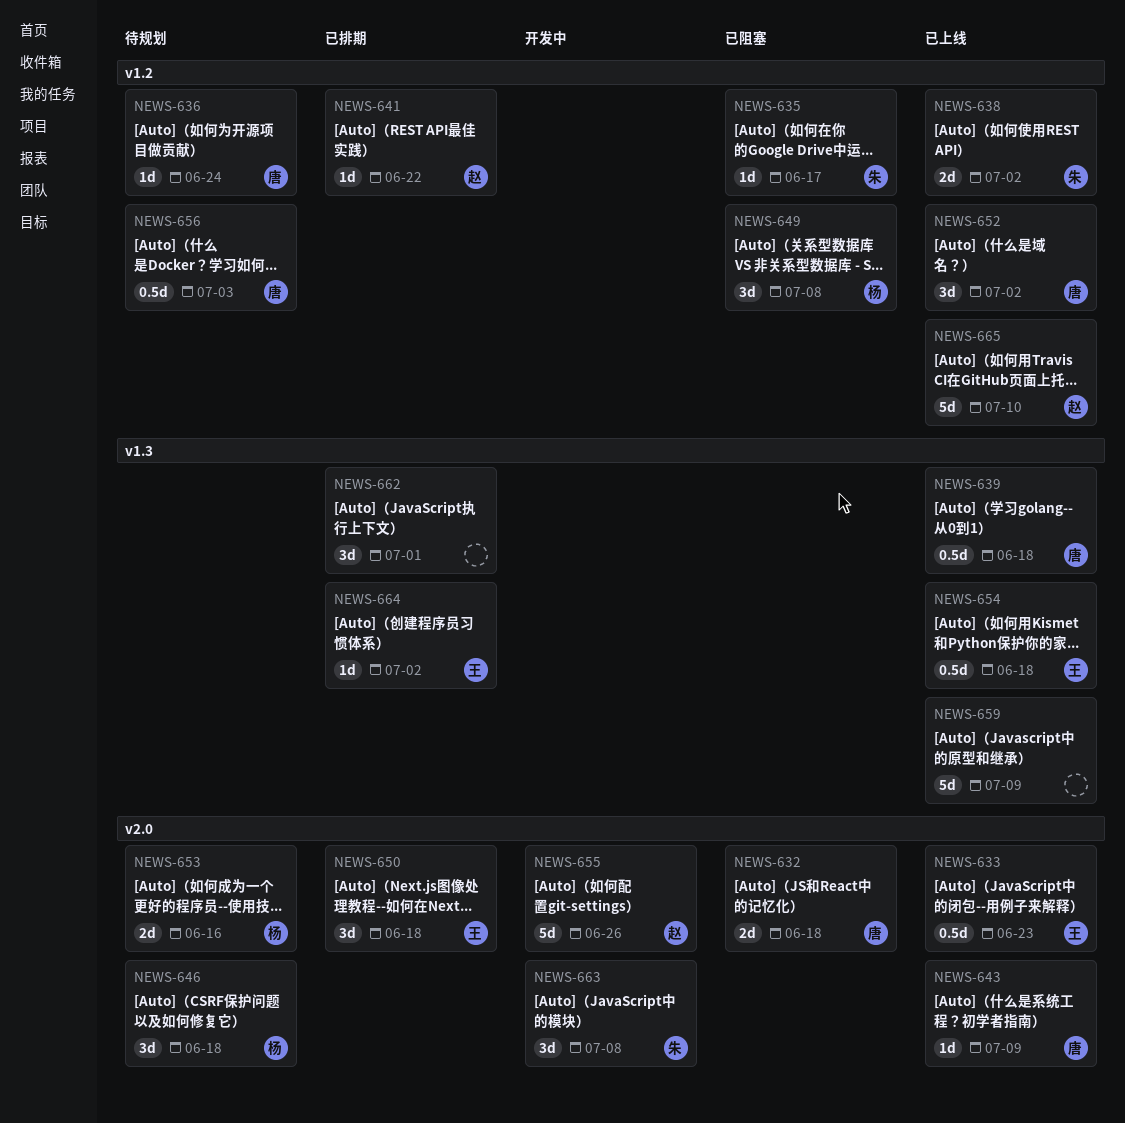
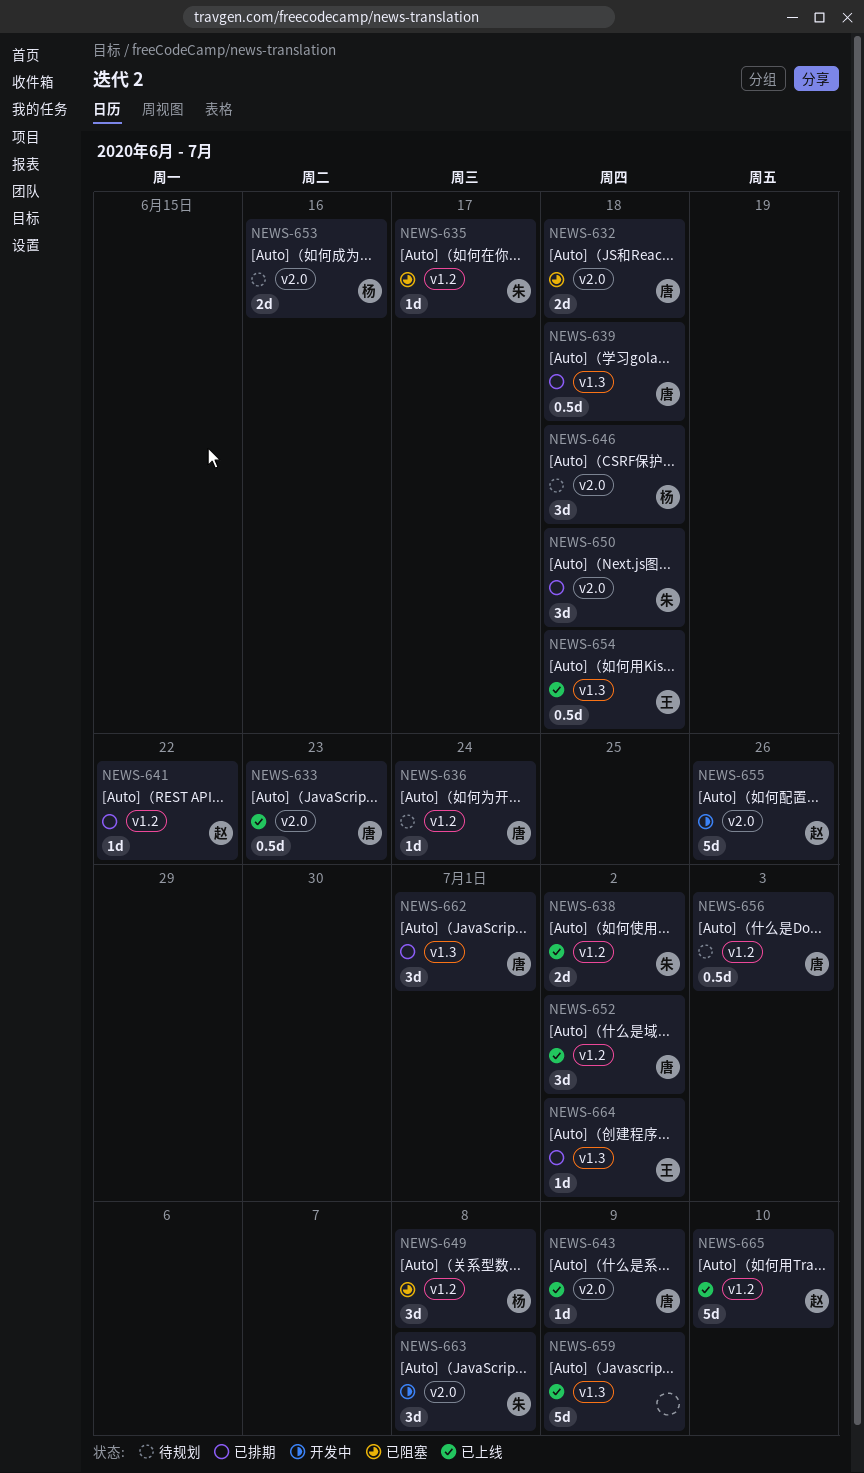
NEWS-633, owner: 王 -> 唐
NEWS-639, status: 已上线 -> 已排期
NEWS-650, owner: 王 -> 朱
NEWS-662, owner: none -> 唐

